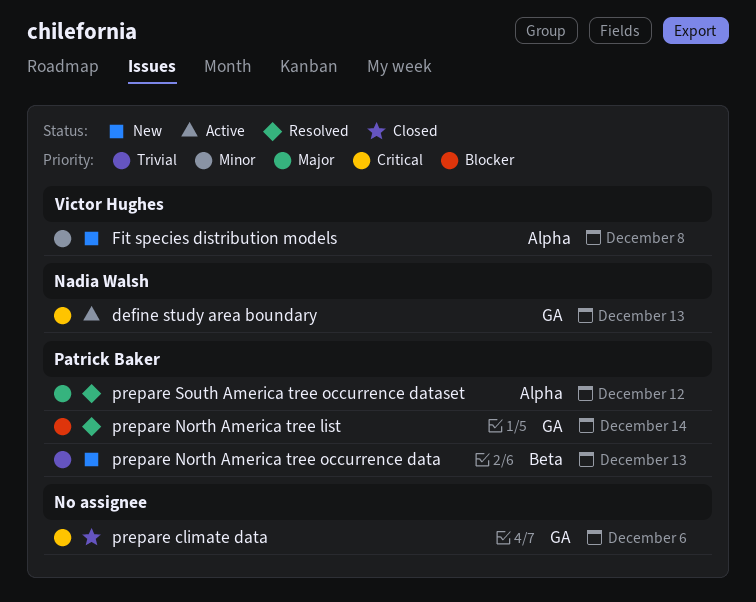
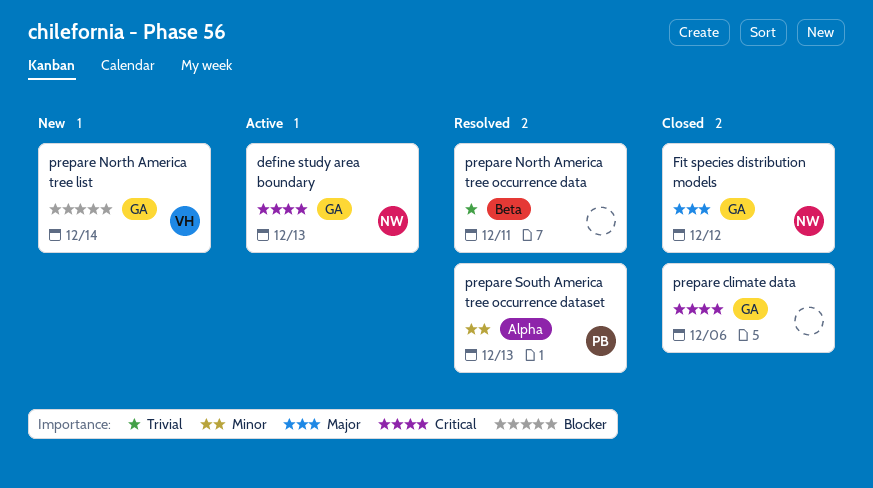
Fit species distribution models, status: New -> Closed
Fit species distribution models, owner: Victor Hughes -> Nadia Walsh
Fit species distribution models, priority: Minor -> Major
Fit species distribution models, label: Alpha -> GA
Fit species distribution models, due: Dec 8 -> Dec 12
prepare North America tree list, status: Resolved -> New
prepare North America tree list, owner: Patrick Baker -> Victor Hughes
prepare North America tree occurrence data, status: New -> Resolved
prepare North America tree occurrence data, owner: Patrick Baker -> none
prepare North America tree occurrence data, due: Dec 13 -> Dec 11
prepare South America tree occurrence dataset, priority: Major -> Minor
prepare South America tree occurrence dataset, due: Dec 12 -> Dec 13

